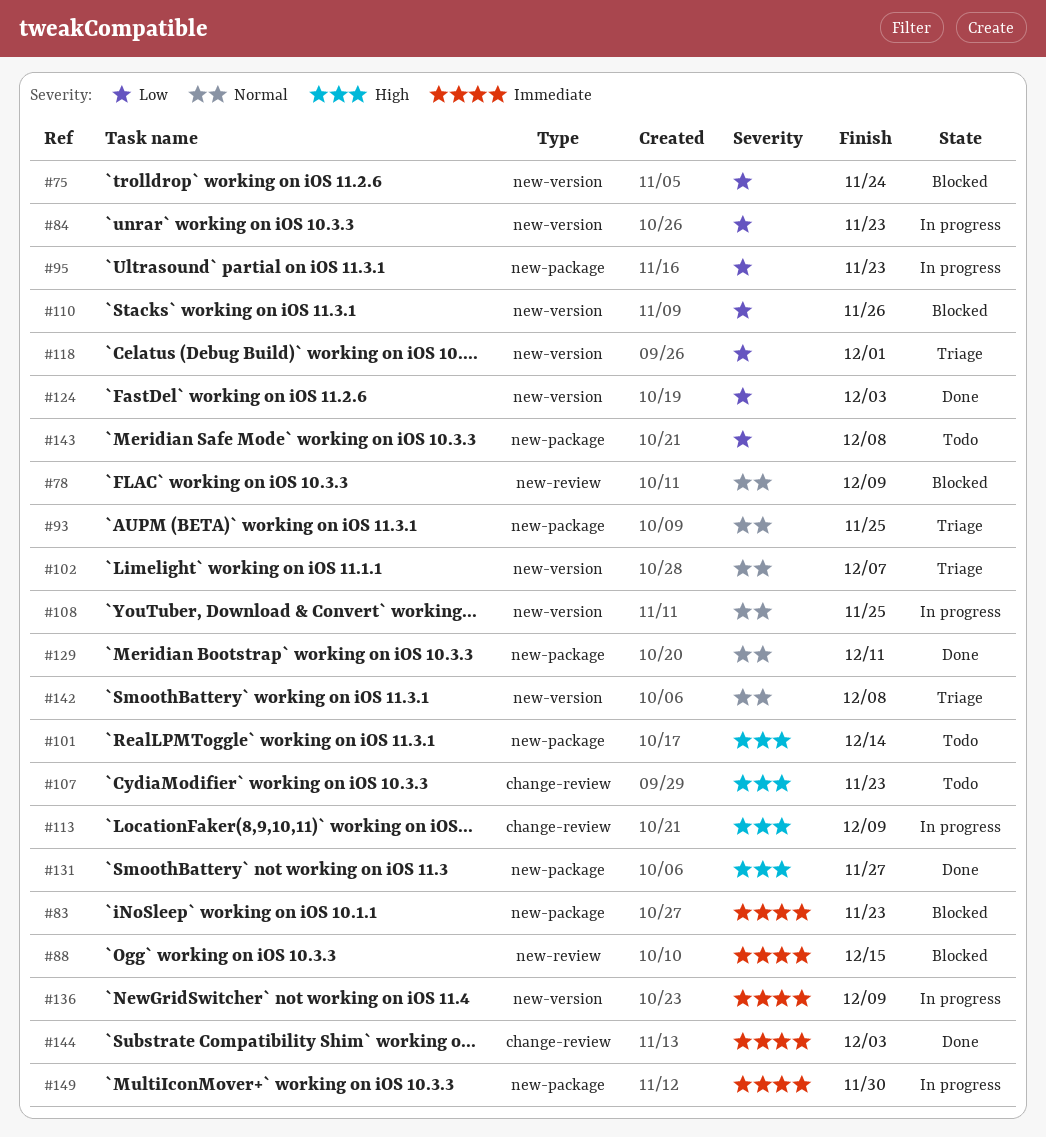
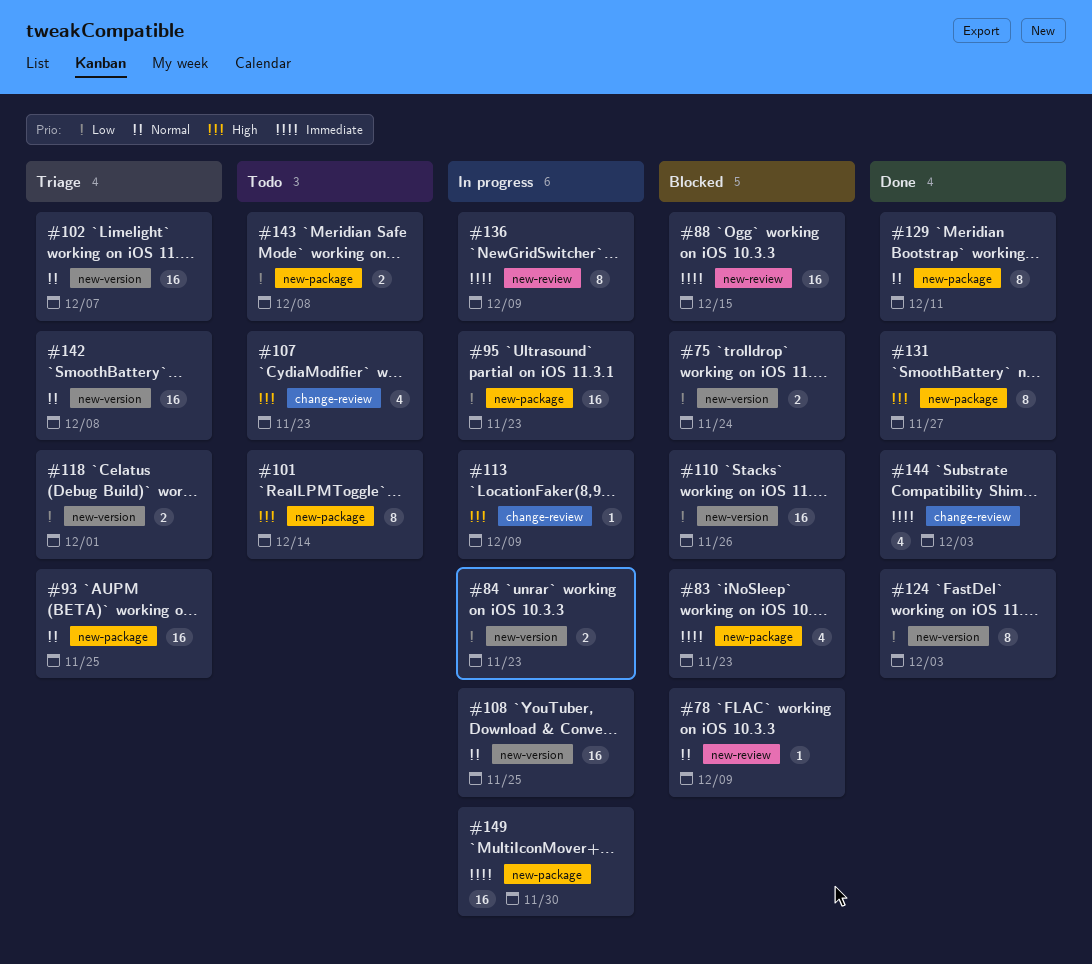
#136, label: new-version -> new-review

